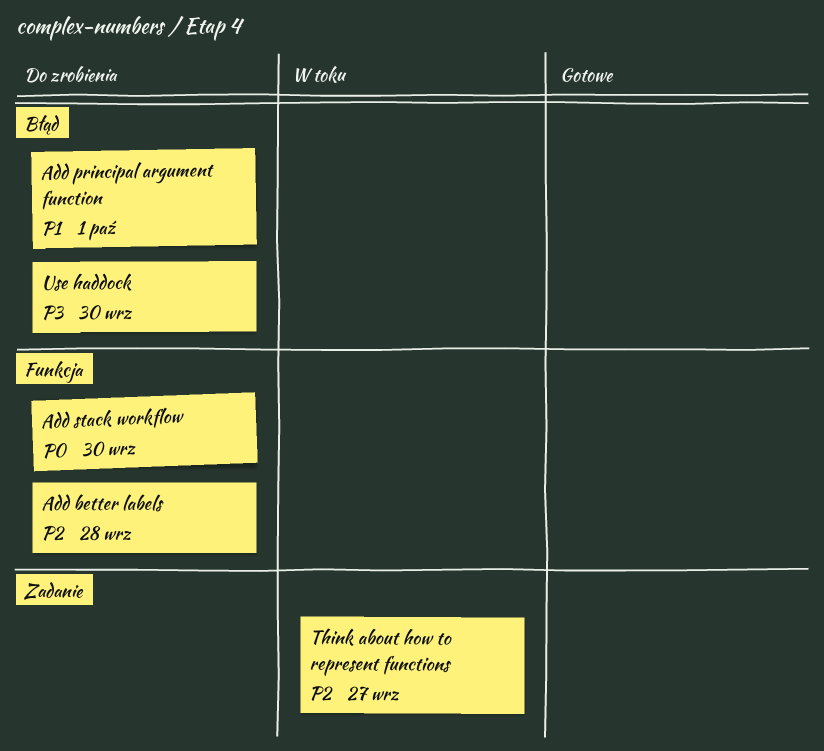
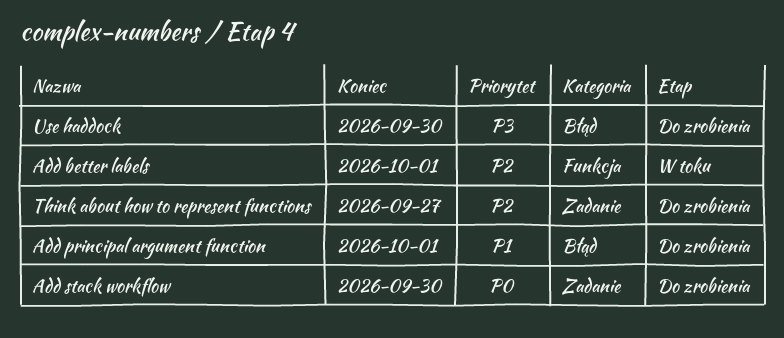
Add better labels, status: Do zrobienia -> W toku
Add better labels, due: Sep 28 -> Oct 1
Add stack workflow, label: Funkcja -> Zadanie
Think about how to represent functions, status: W toku -> Do zrobienia

